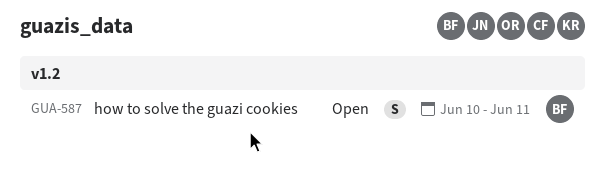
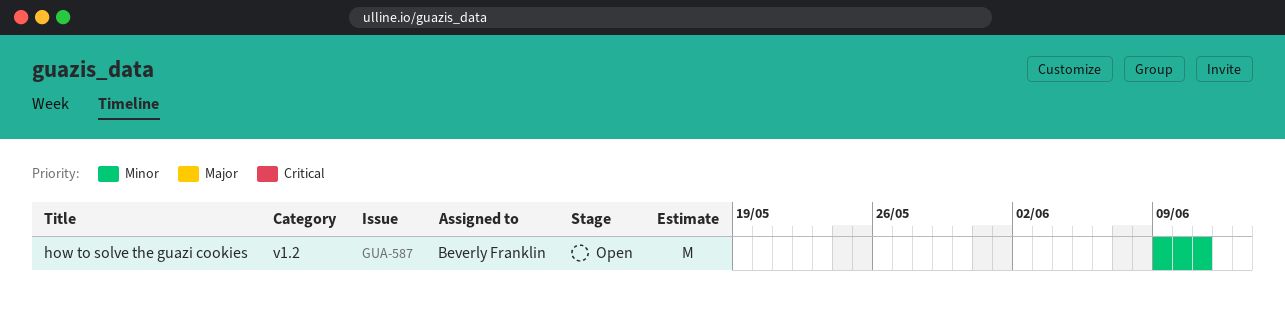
GUA-587, estimate: S -> M
GUA-587, start: Jun 10 -> Jun 9

